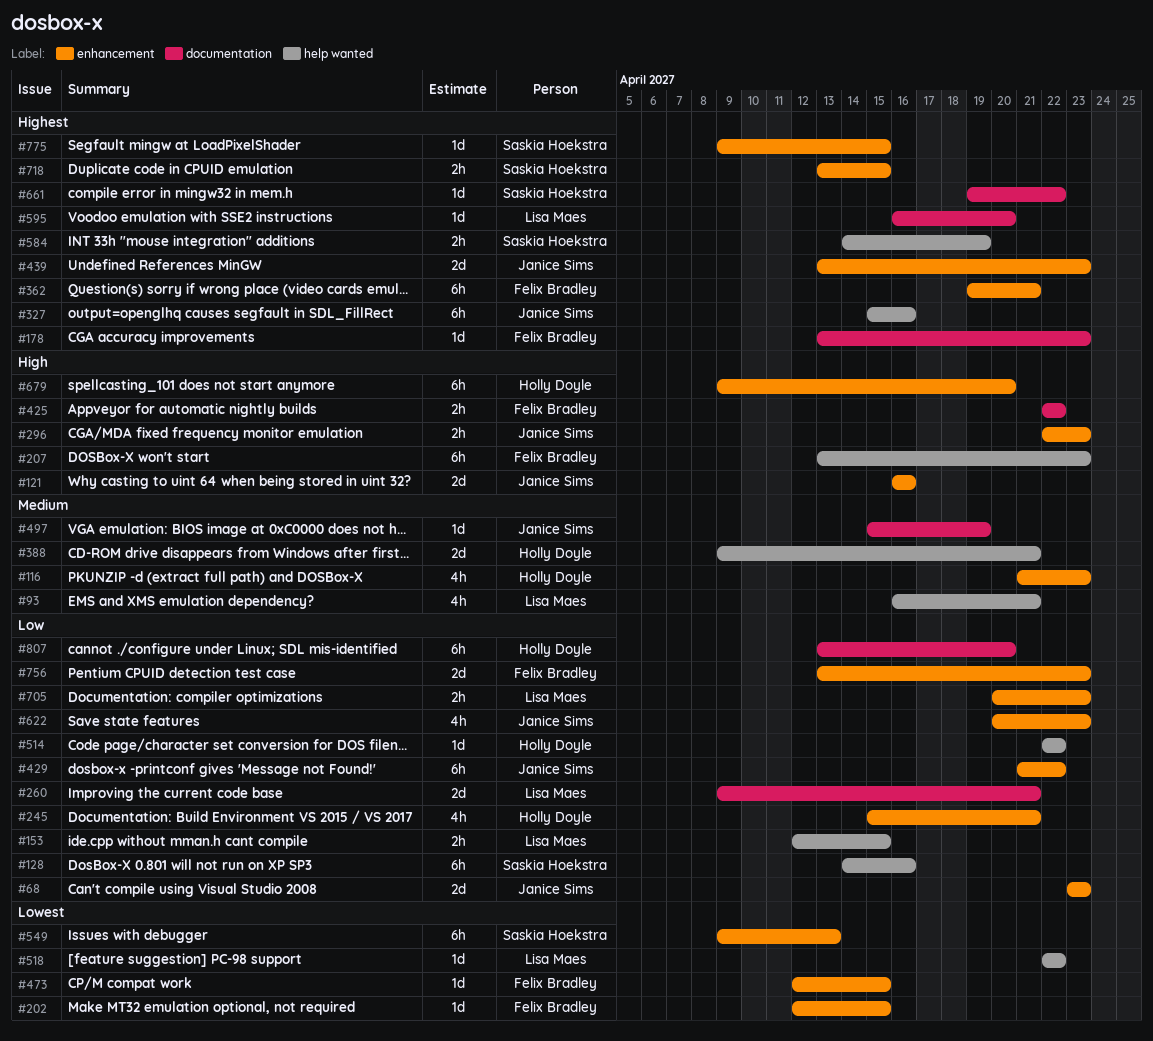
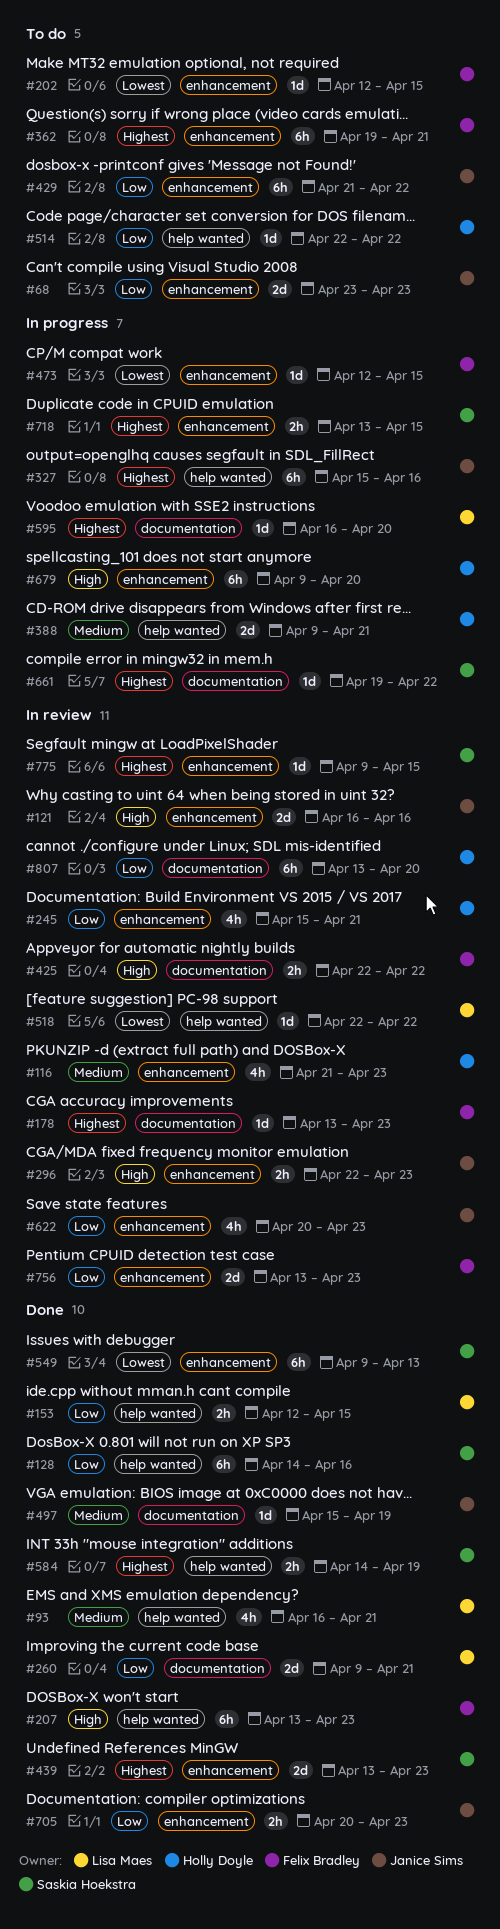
#439, owner: Janice Sims -> Saskia Hoekstra
#705, owner: Lisa Maes -> Janice Sims

